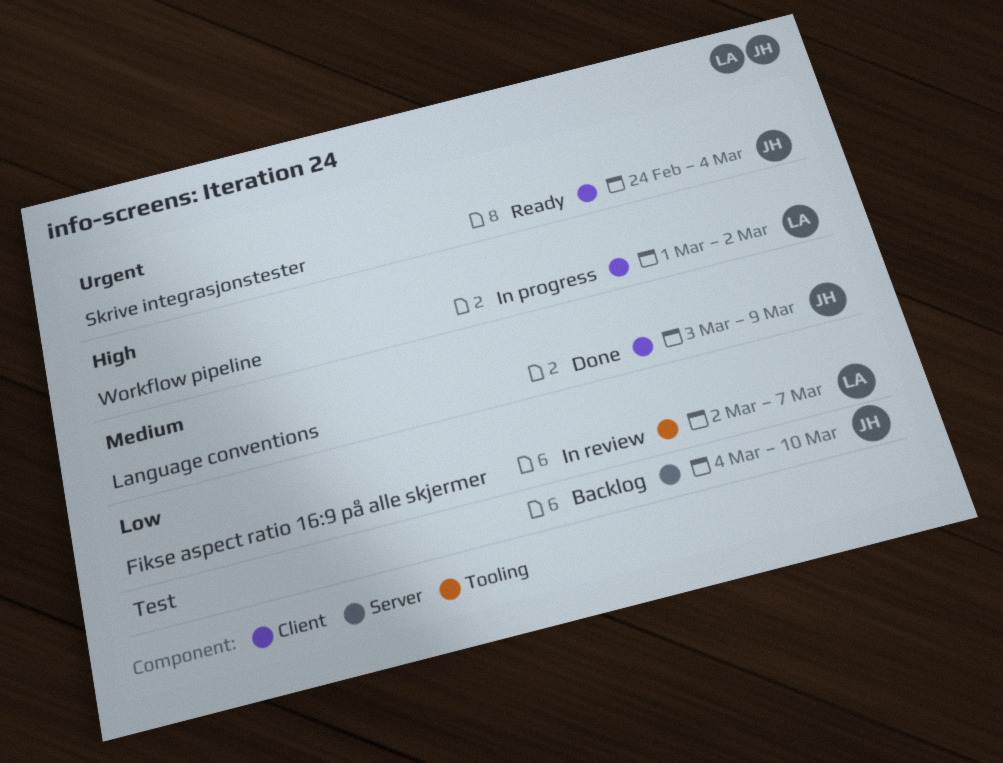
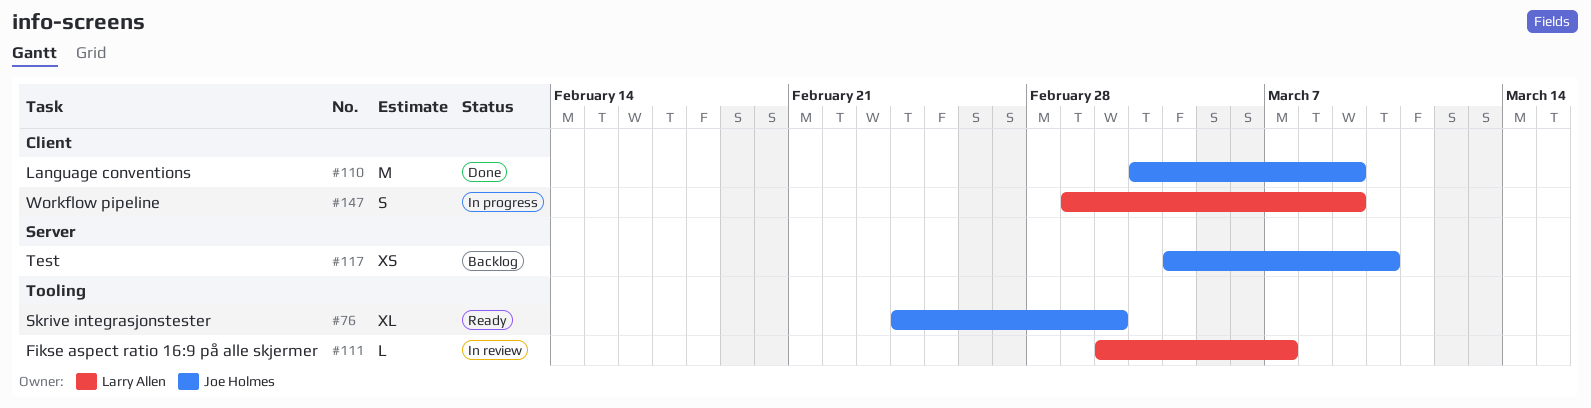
Skrive integrasjonstester, label: Client -> Tooling
Skrive integrasjonstester, due: Mar 4 -> Mar 2
Workflow pipeline, due: Mar 2 -> Mar 9

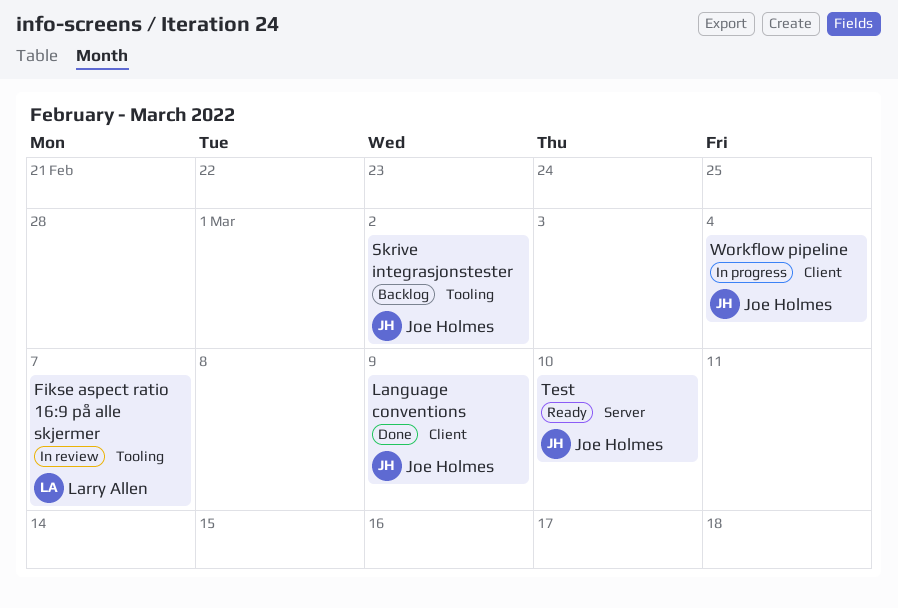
Skrive integrasjonstester, status: Ready -> Backlog
Test, status: Backlog -> Ready
Workflow pipeline, owner: Larry Allen -> Joe Holmes
Workflow pipeline, due: Mar 9 -> Mar 4

